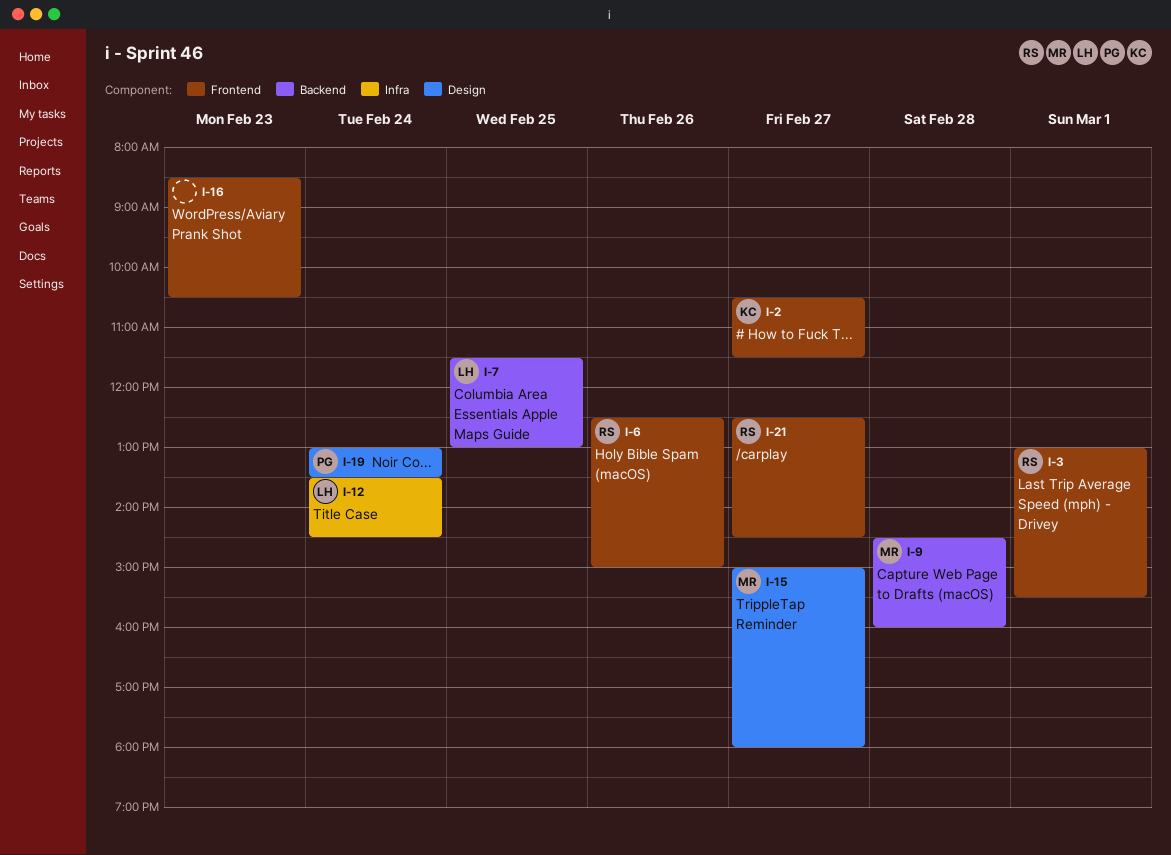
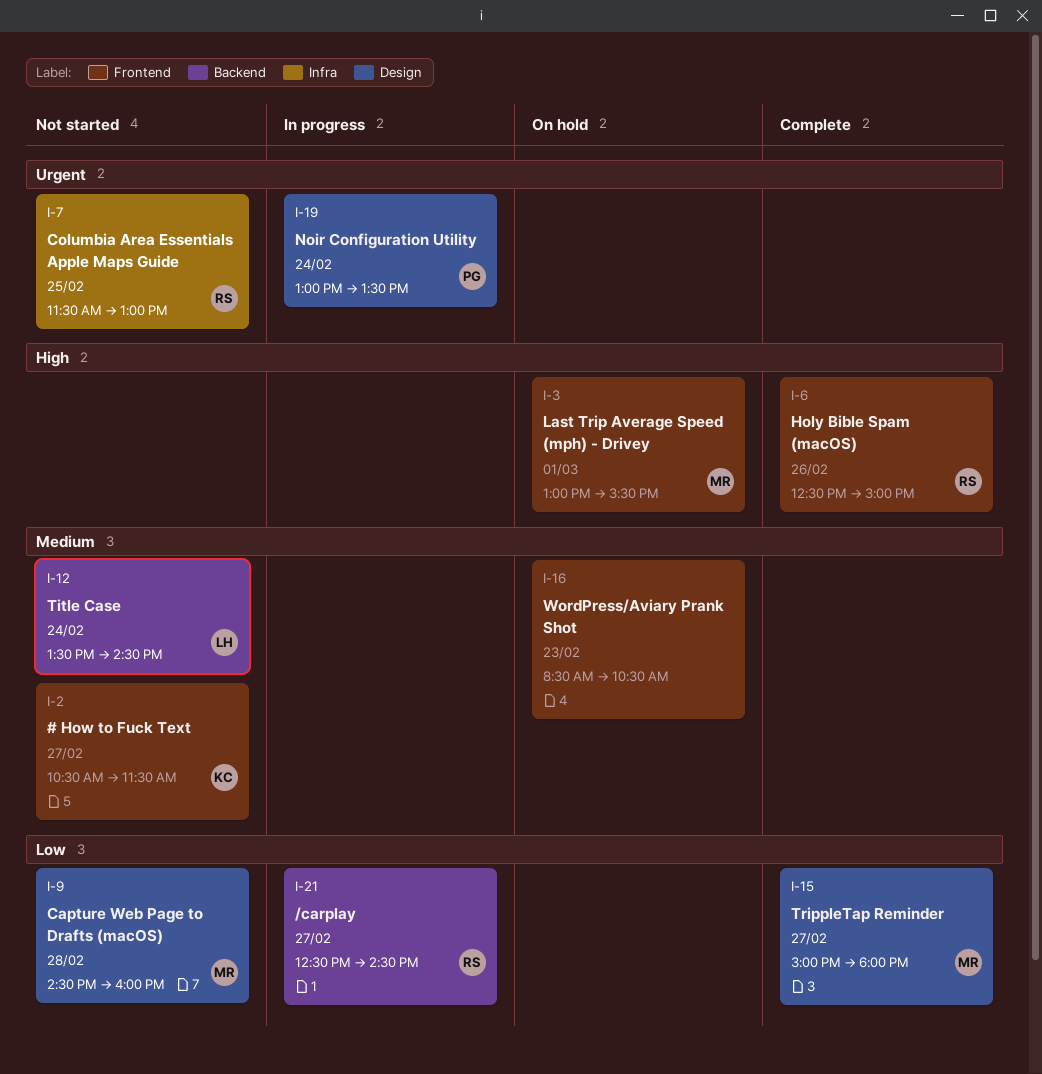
I-3, owner: RS -> MR
I-7, owner: LH -> RS
I-7, label: Backend -> Infra
I-9, label: Backend -> Design
I-12, label: Infra -> Backend
I-21, label: Frontend -> Backend

